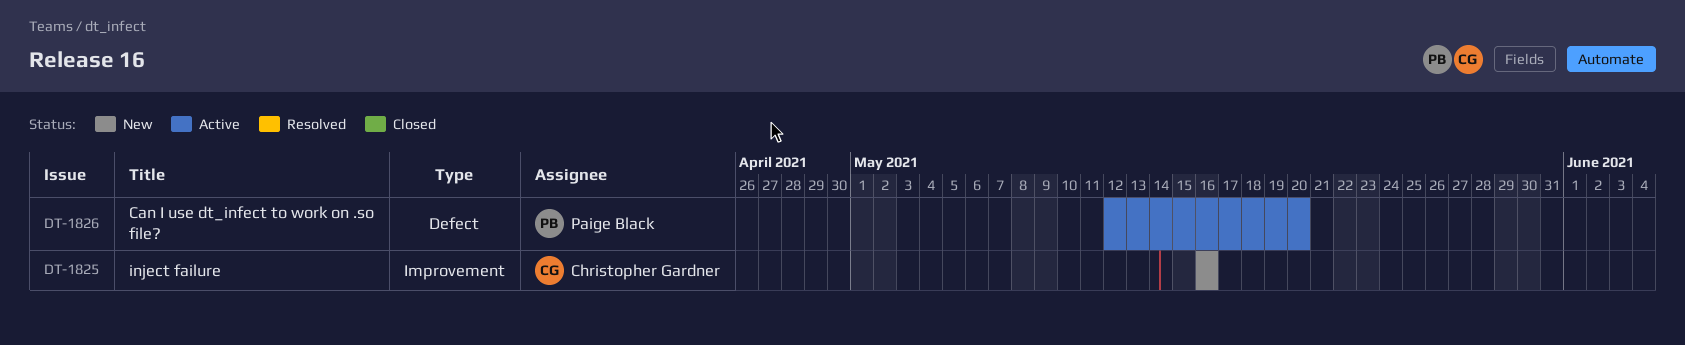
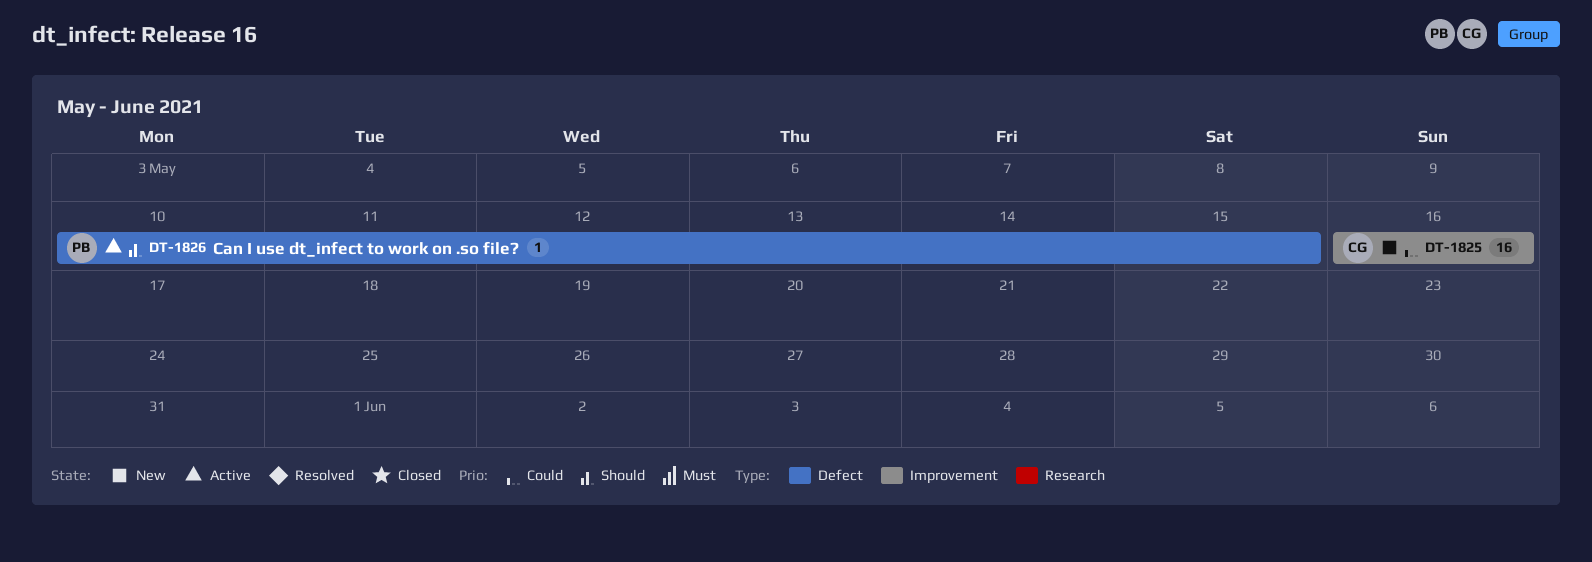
DT-1826, start: May 12 -> May 10
DT-1826, due: May 20 -> May 15

